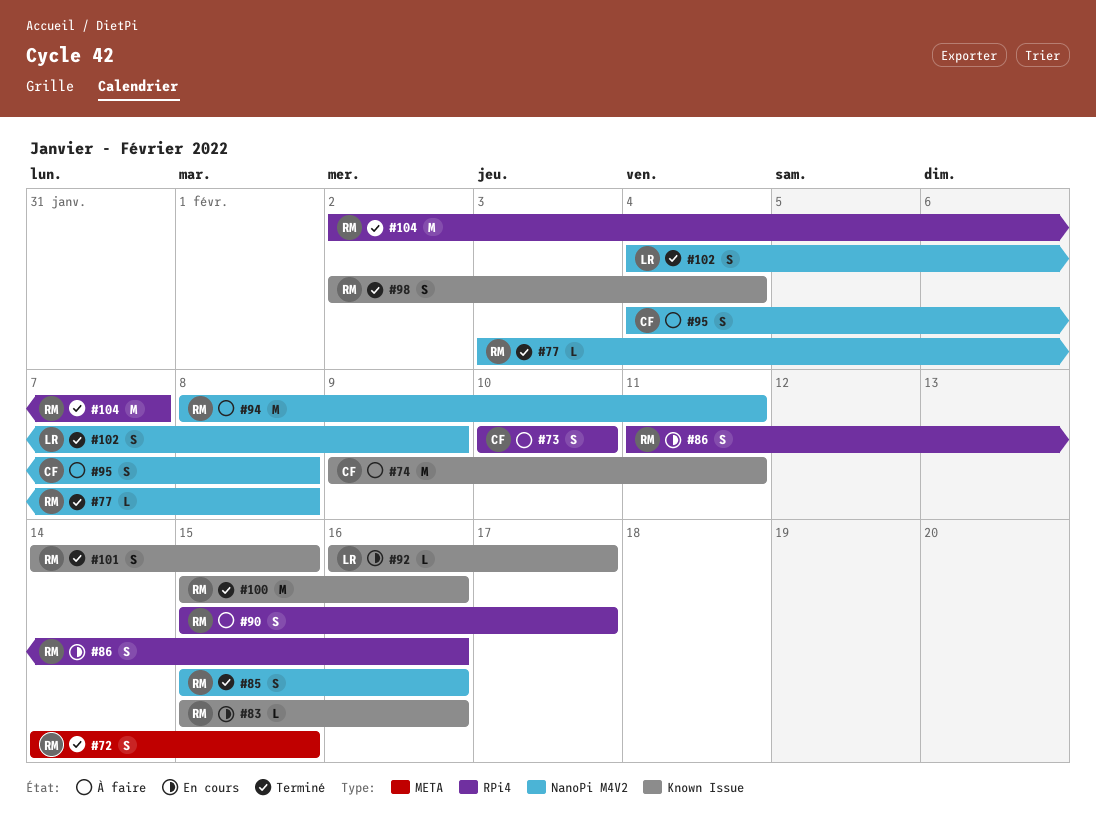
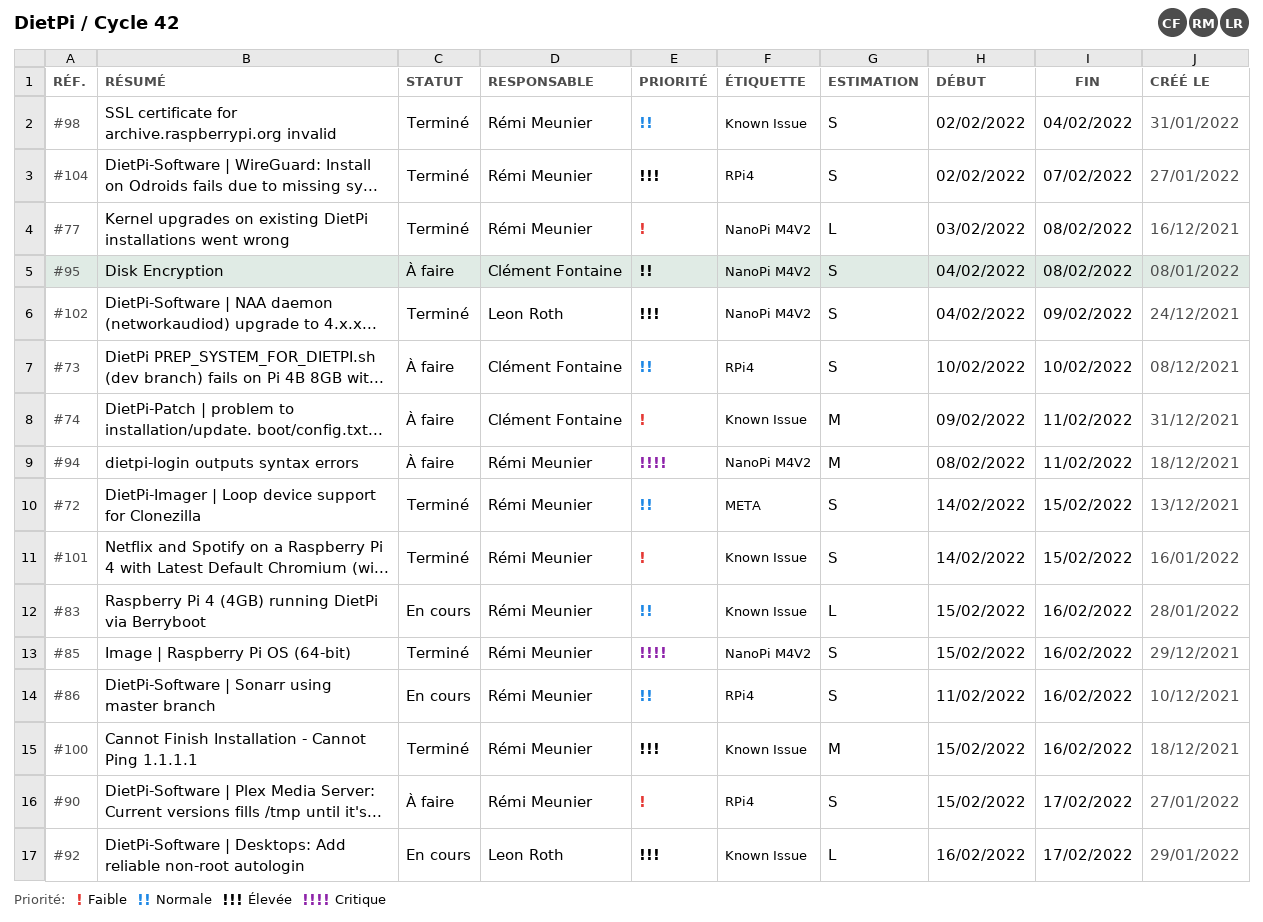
#104, estimate: M -> S

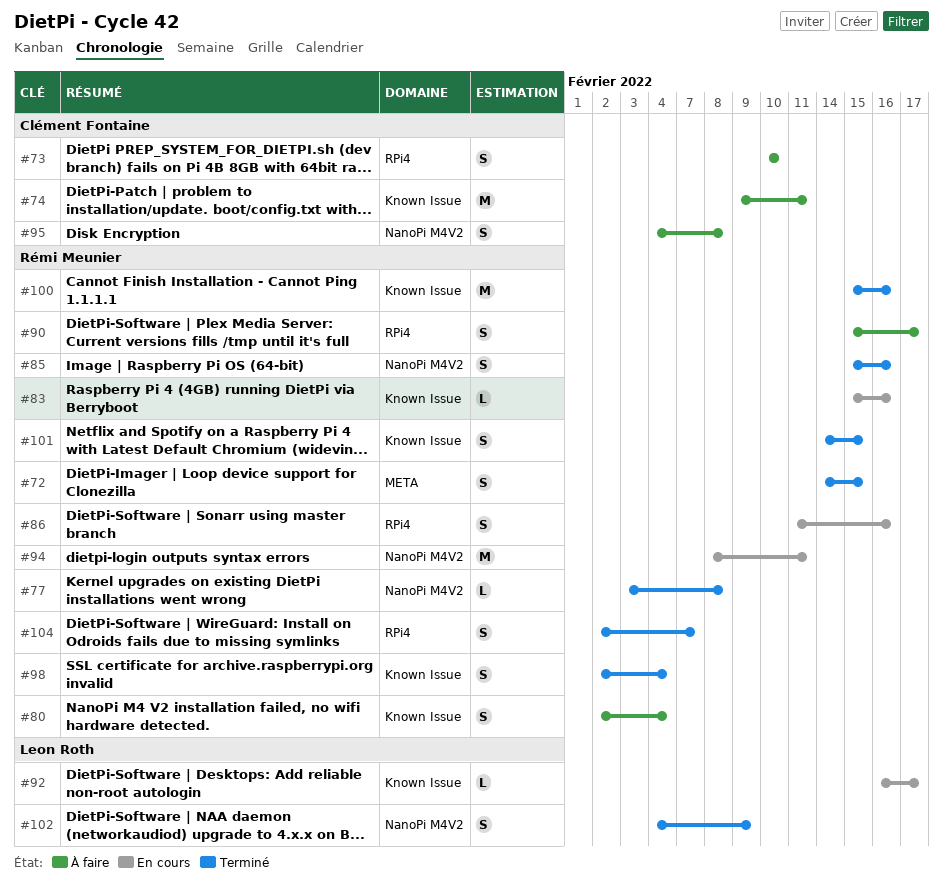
#80: none -> present
#94, status: À faire -> En cours

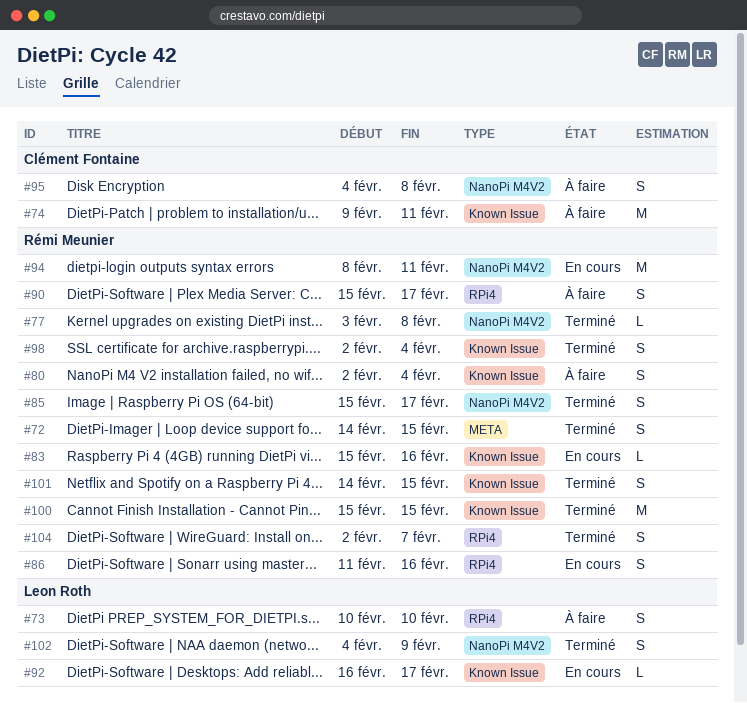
#73, owner: Clément Fontaine -> Leon Roth
#85, due: Feb 16 -> Feb 17
#100, due: Feb 16 -> Feb 15

